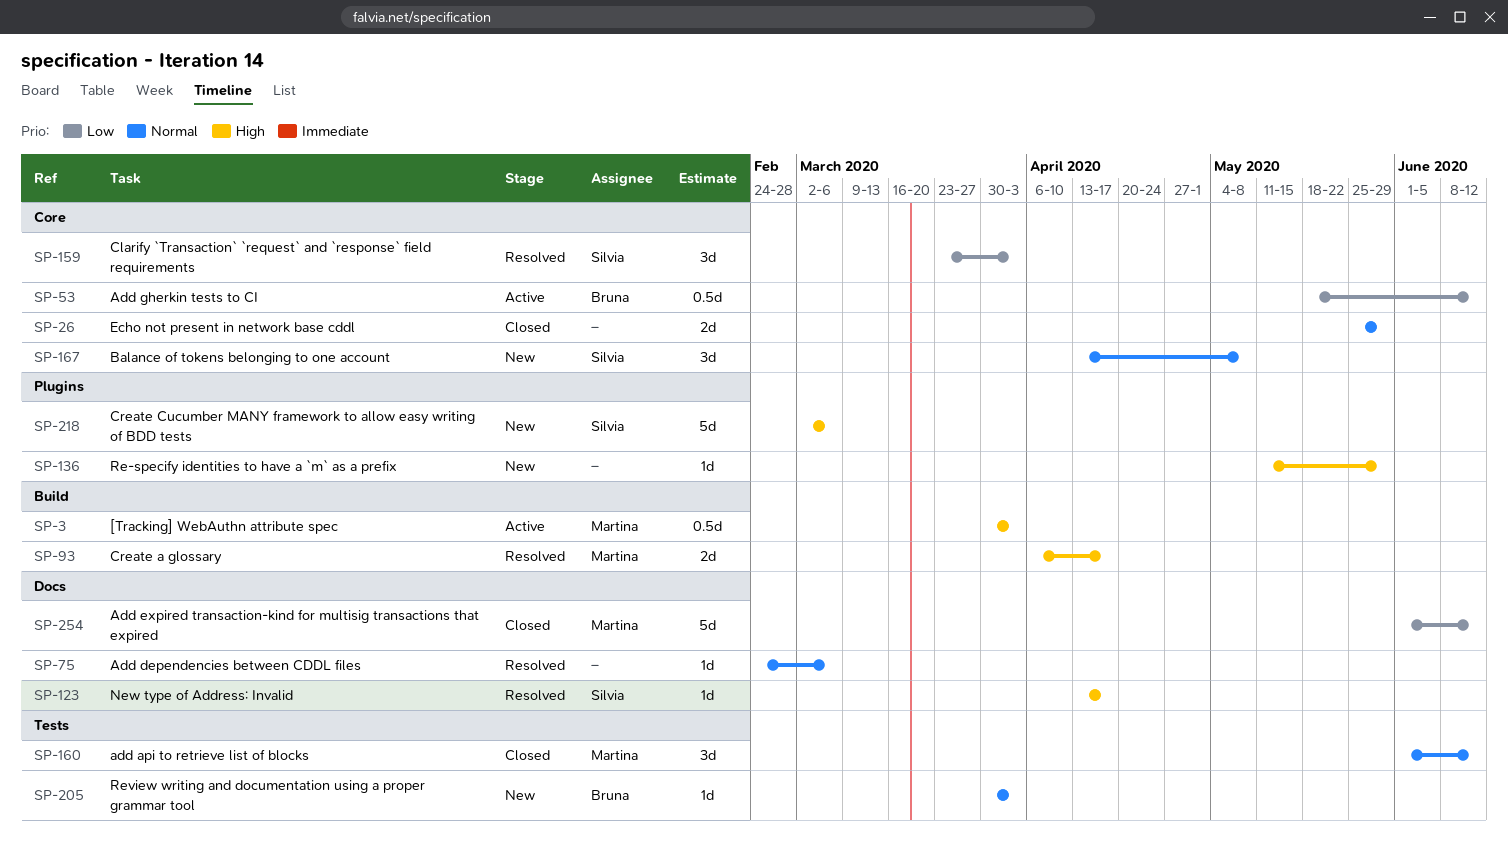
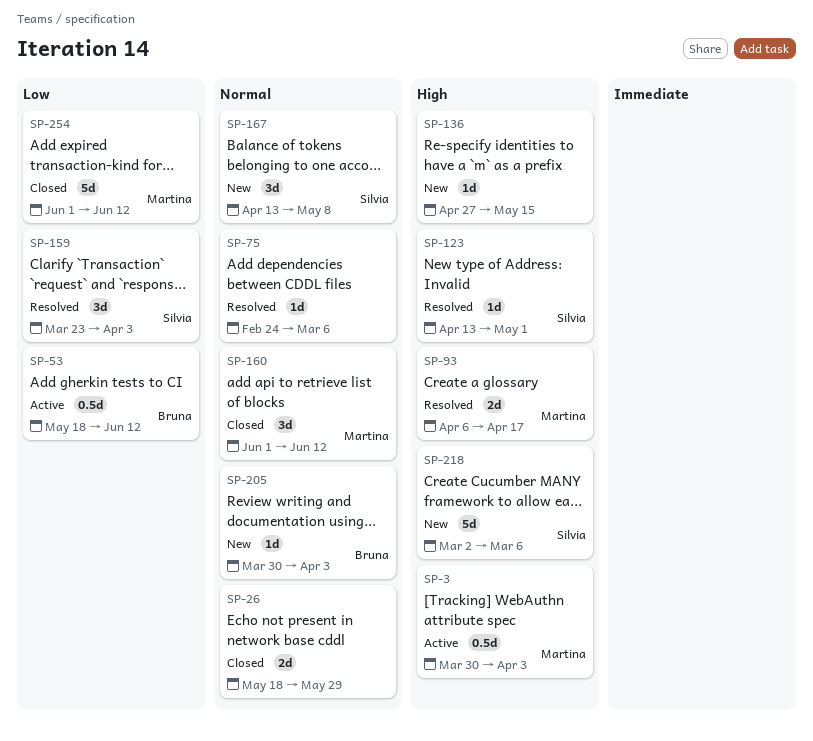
SP-26, start: May 25 -> May 18
SP-123, due: Apr 17 -> May 1
SP-136, start: May 11 -> Apr 27
SP-136, due: May 29 -> May 15

